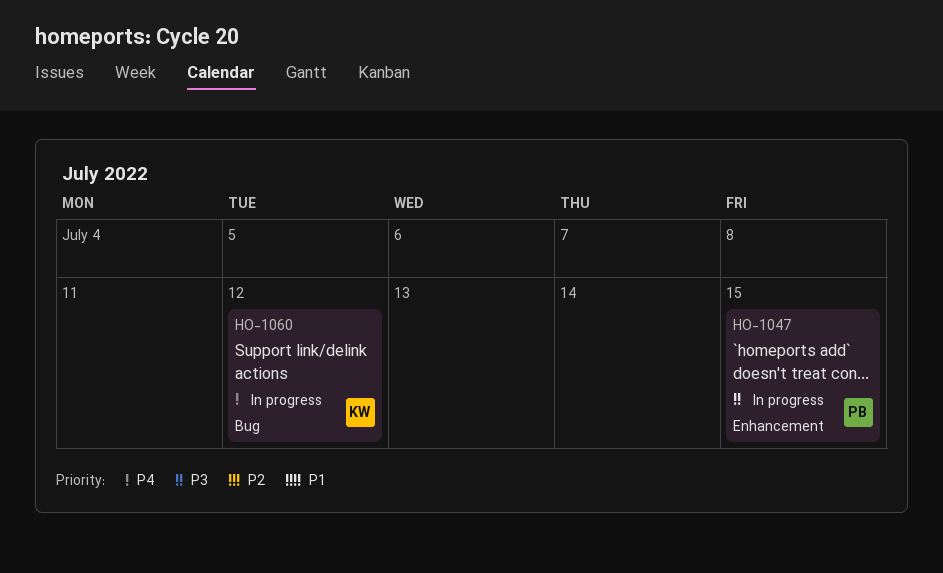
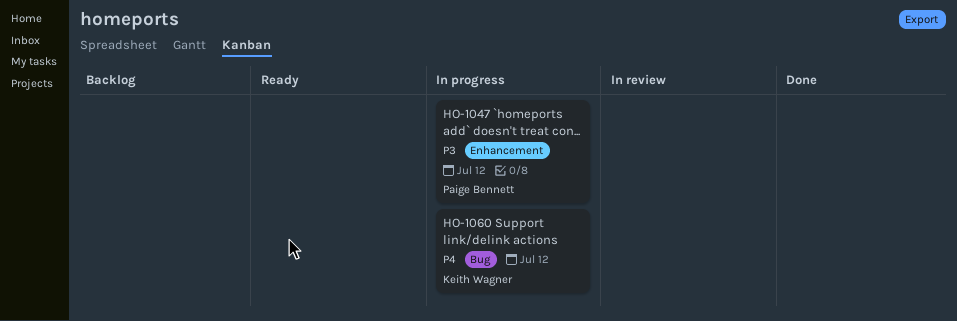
HO-1047, due: Jul 15 -> Jul 12

